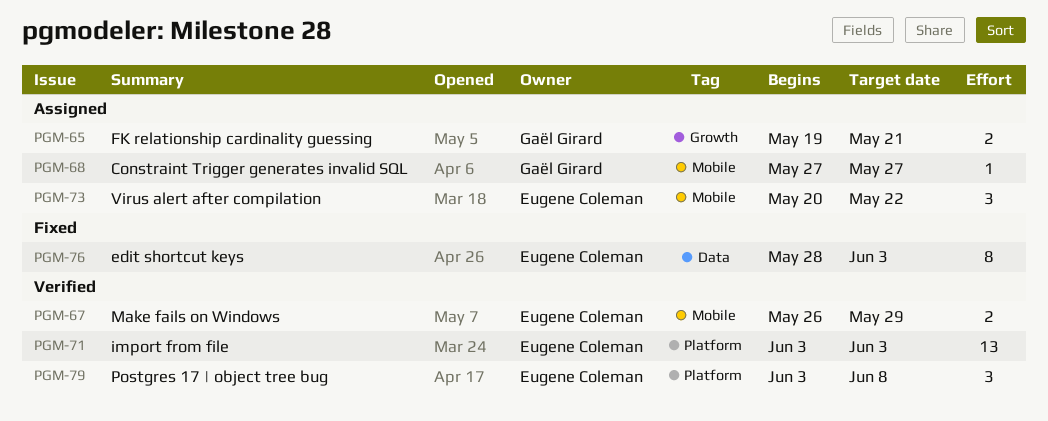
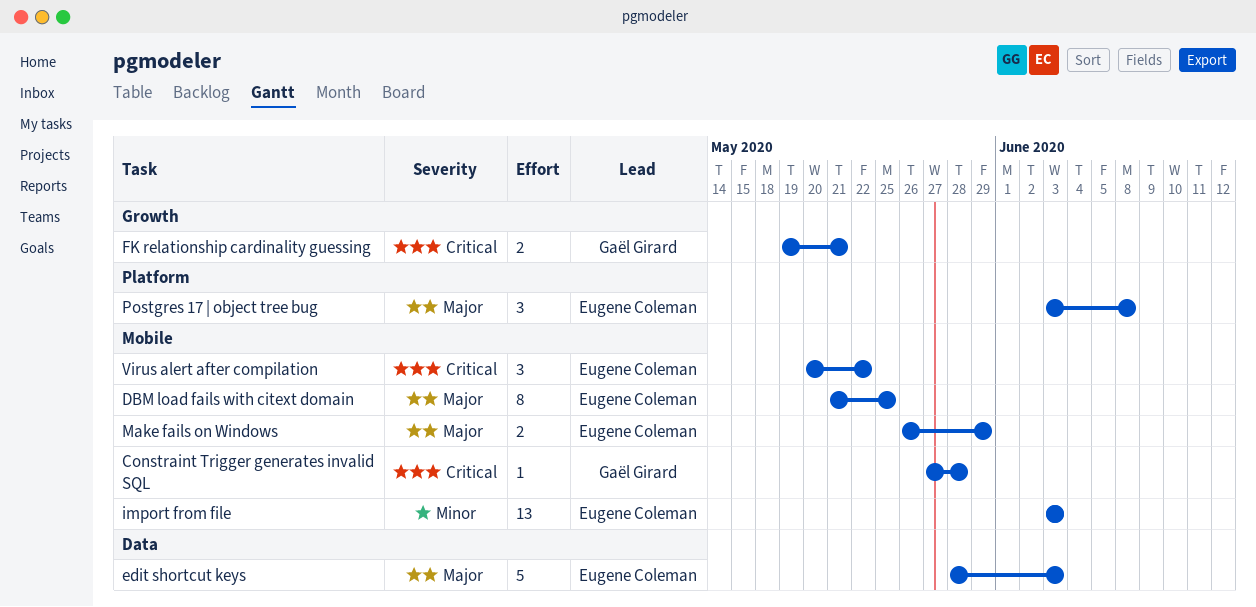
Constraint Trigger generates invalid SQL, due: May 27 -> May 28
DBM load fails with citext domain: none -> present
edit shortcut keys, estimate: 8 -> 5
import from file, label: Platform -> Mobile

